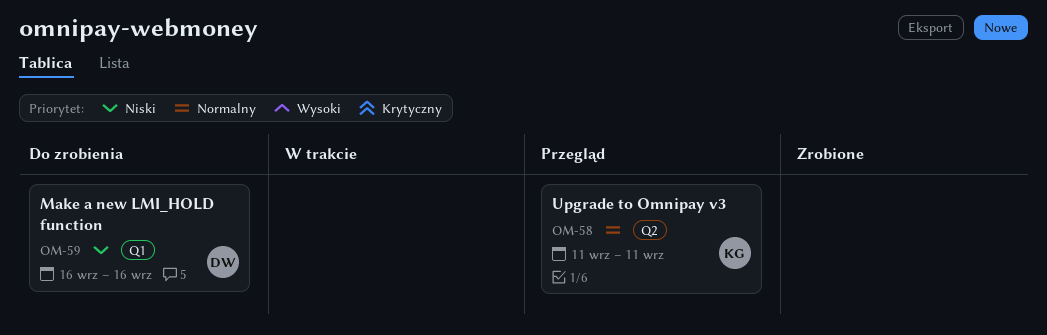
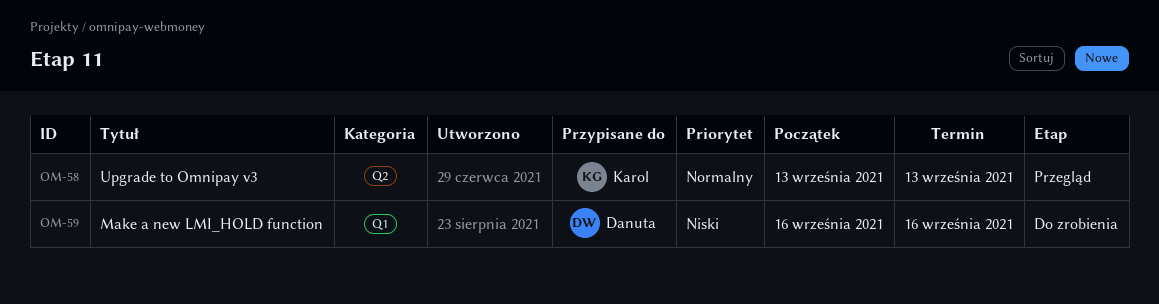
OM-58, start: Sep 11 -> Sep 13
OM-58, due: Sep 11 -> Sep 13

